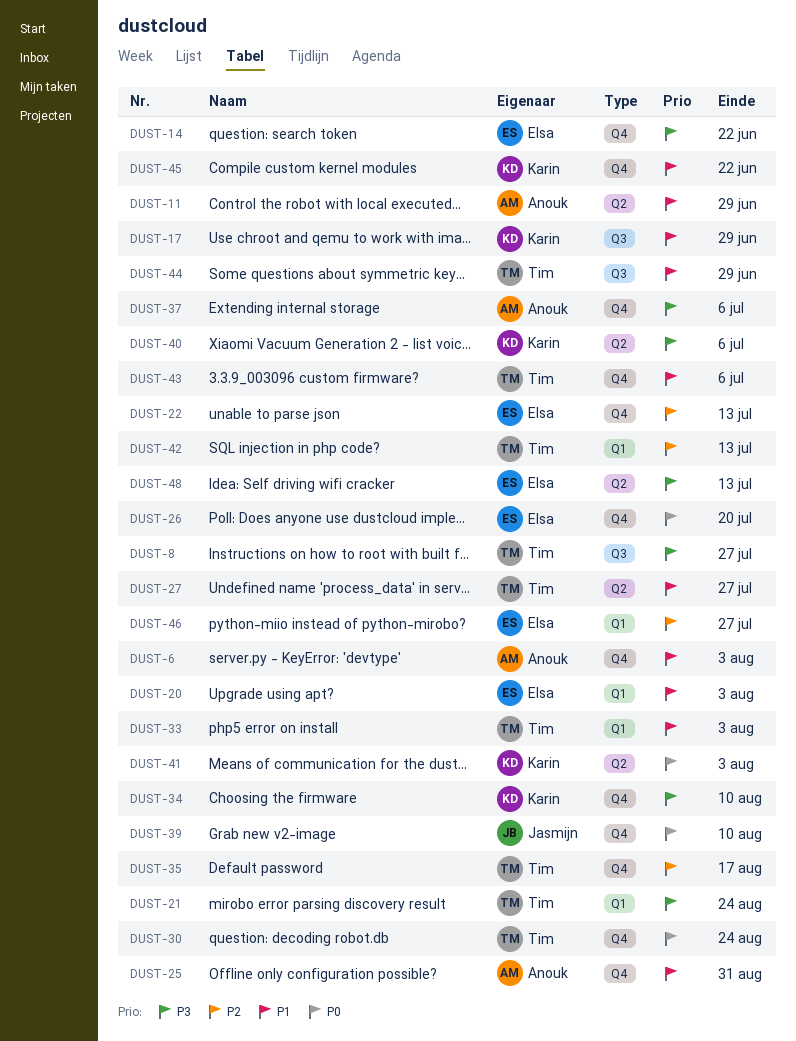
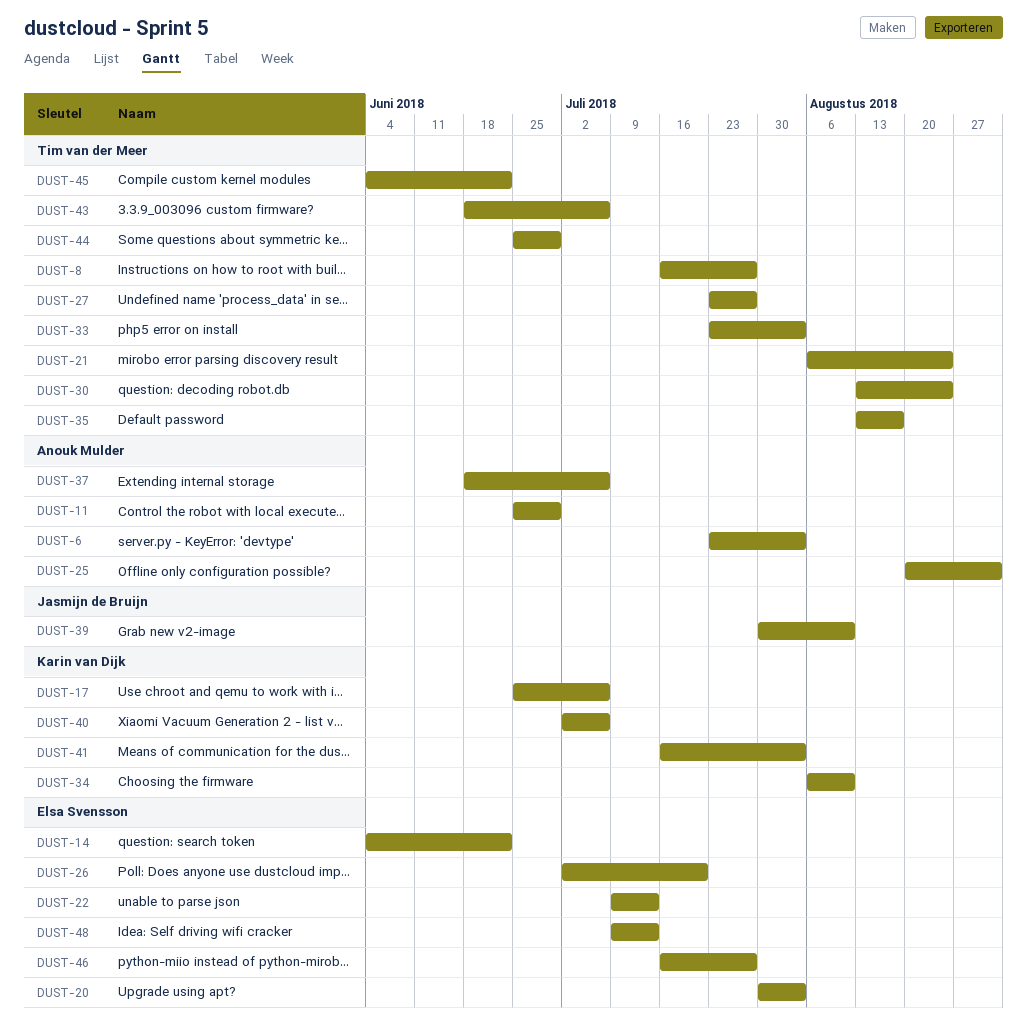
DUST-17, due: Jun 29 -> Jul 6
DUST-42: present -> none
DUST-45, owner: Karin van Dijk -> Tim van der Meer

